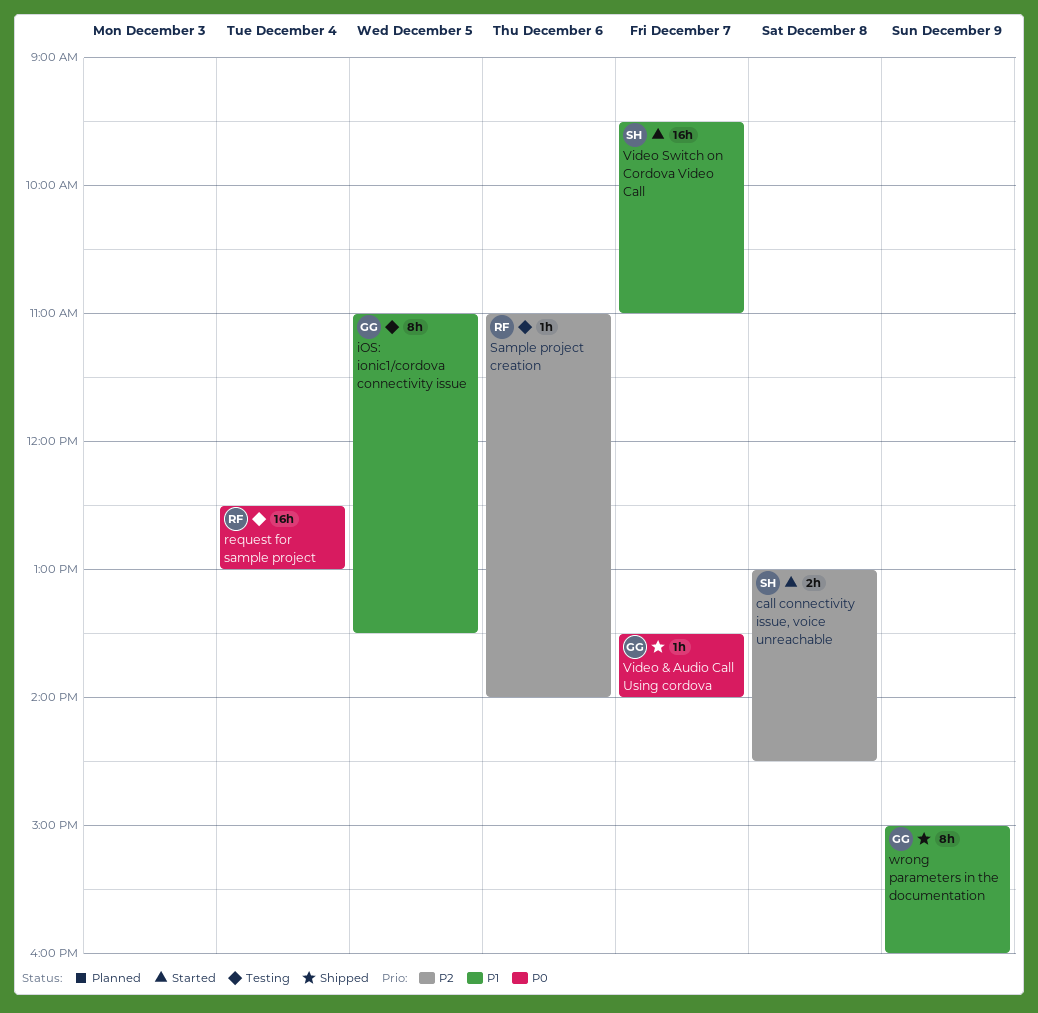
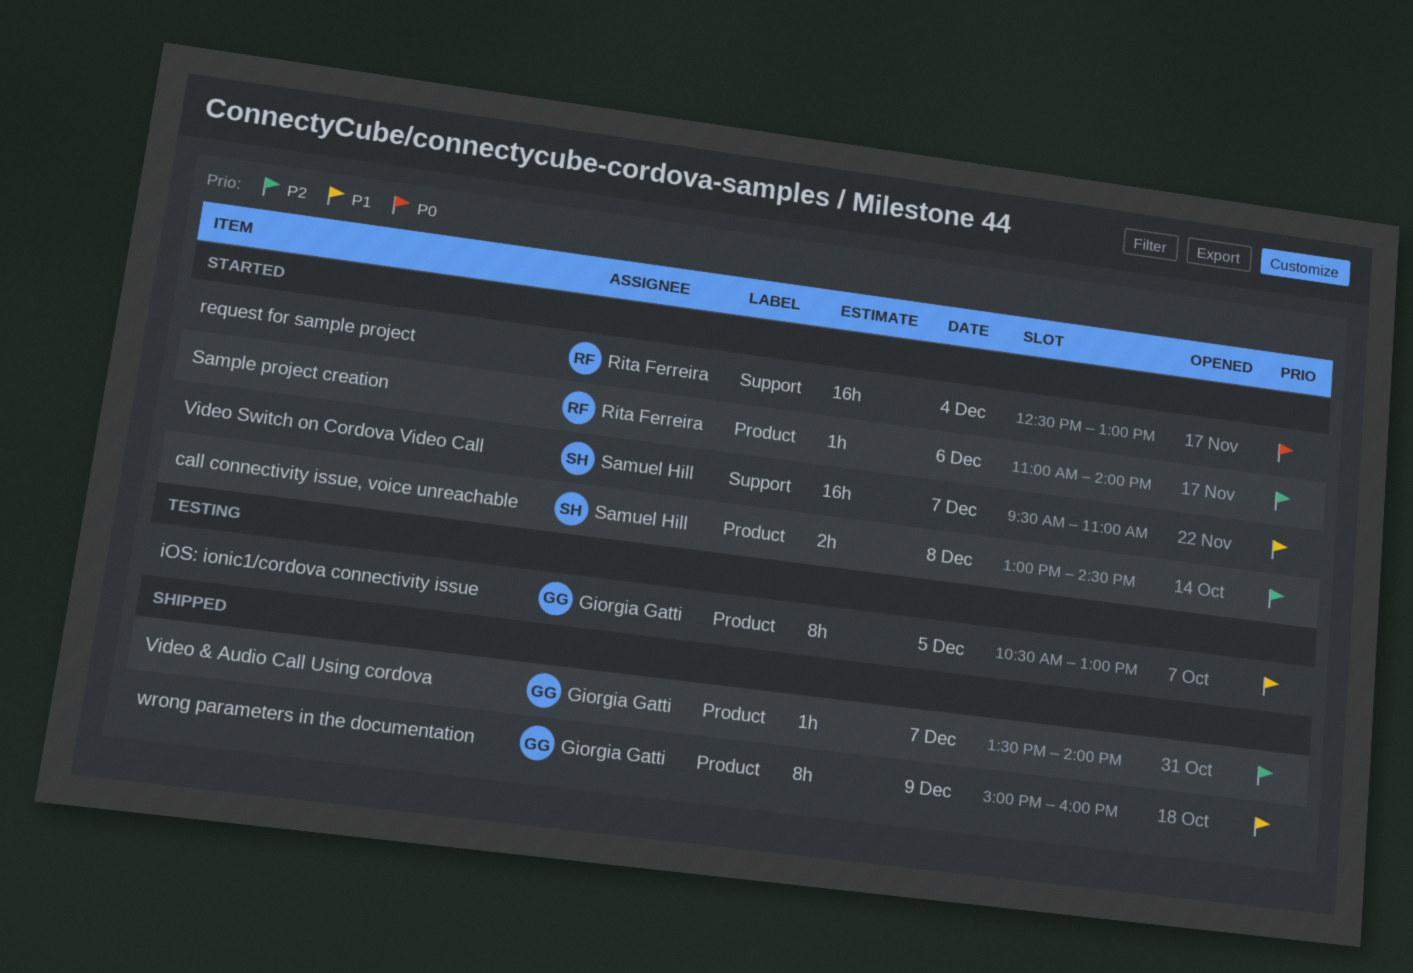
iOS: ionic1/cordova connectivity issue, begins: 11:00 -> 10:30
iOS: ionic1/cordova connectivity issue, ends: 13:30 -> 13:00
request for sample project, status: Testing -> Started
Sample project creation, status: Testing -> Started
Video & Audio Call Using cordova, priority: P0 -> P2

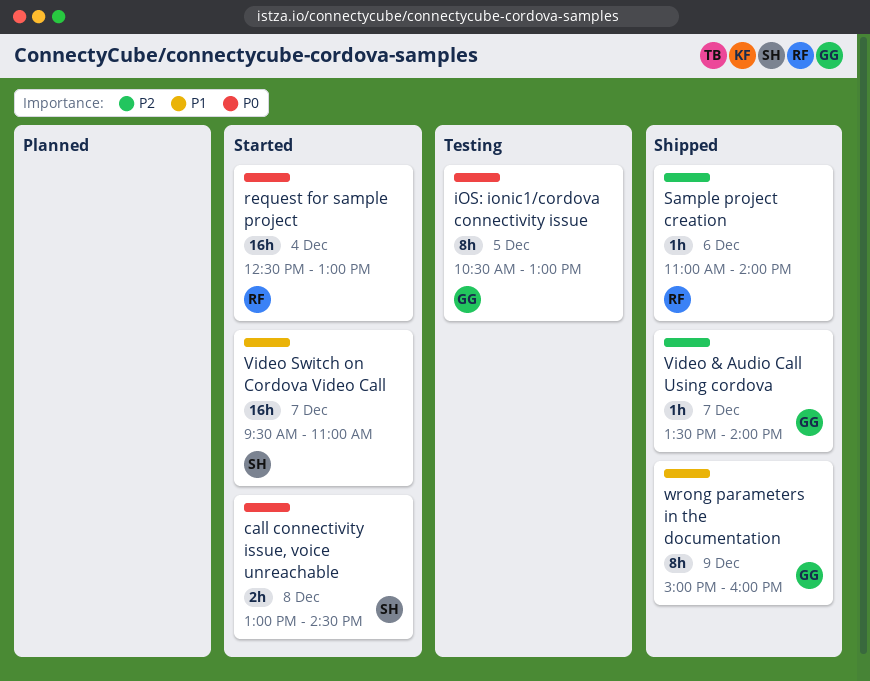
call connectivity issue, voice unreachable, priority: P2 -> P0
iOS: ionic1/cordova connectivity issue, priority: P1 -> P0
Sample project creation, status: Started -> Shipped

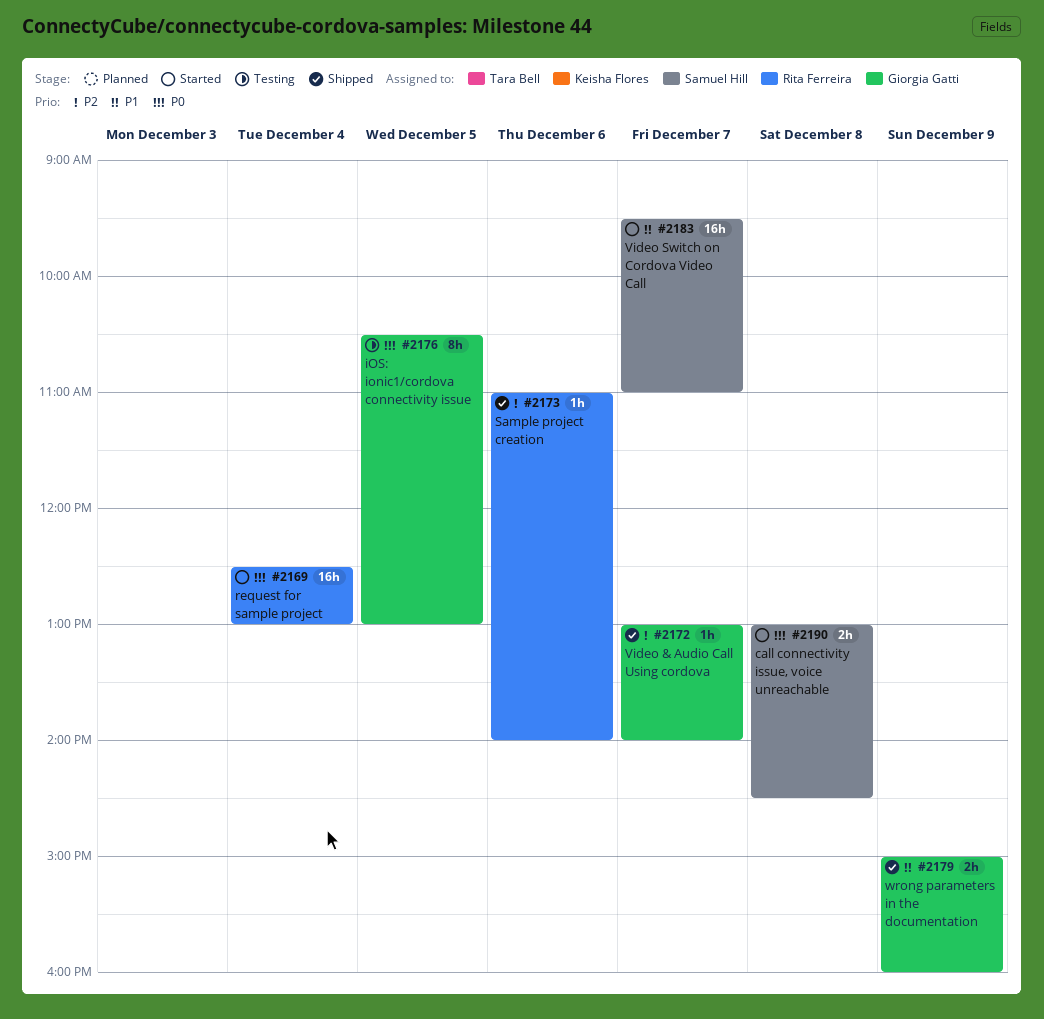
Video & Audio Call Using cordova, begins: 13:30 -> 13:00
wrong parameters in the documentation, estimate: 8h -> 2h

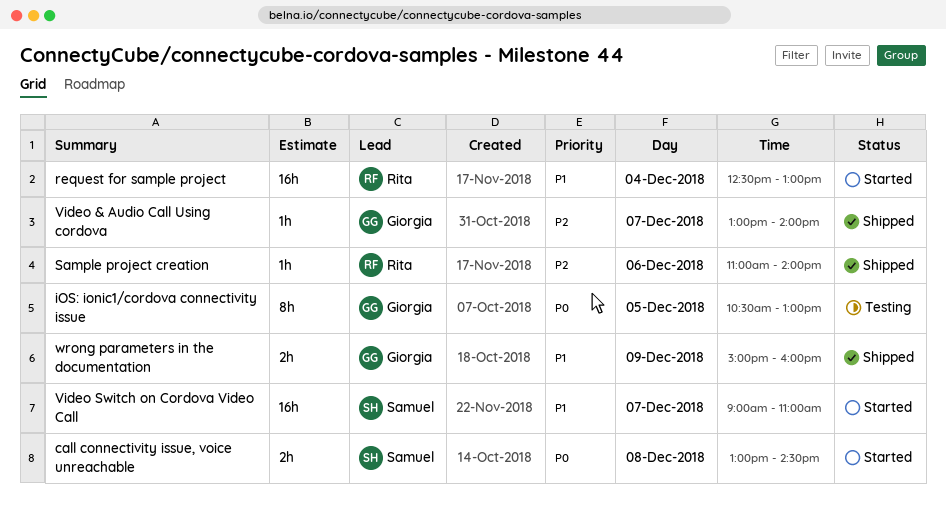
request for sample project, priority: P0 -> P1
Video Switch on Cordova Video Call, begins: 09:30 -> 09:00

